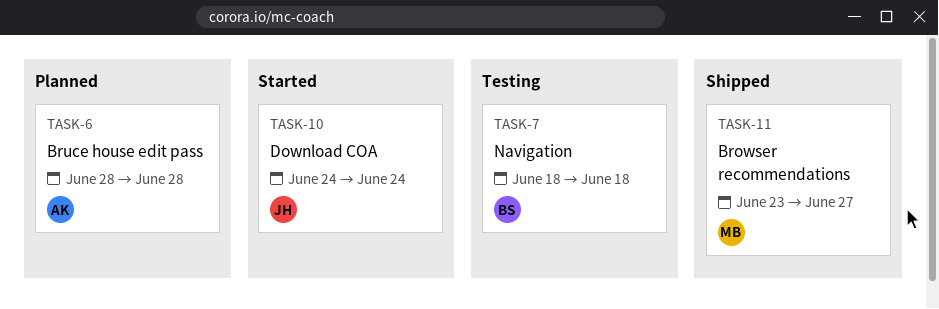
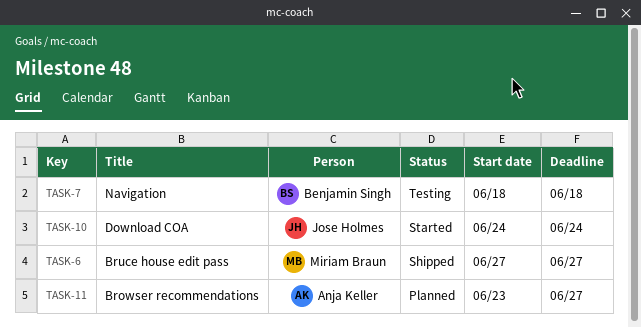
TASK-6, status: Planned -> Shipped
TASK-6, owner: Anja Keller -> Miriam Braun
TASK-6, start: Jun 28 -> Jun 27
TASK-6, due: Jun 28 -> Jun 27
TASK-11, status: Shipped -> Planned
TASK-11, owner: Miriam Braun -> Anja Keller

